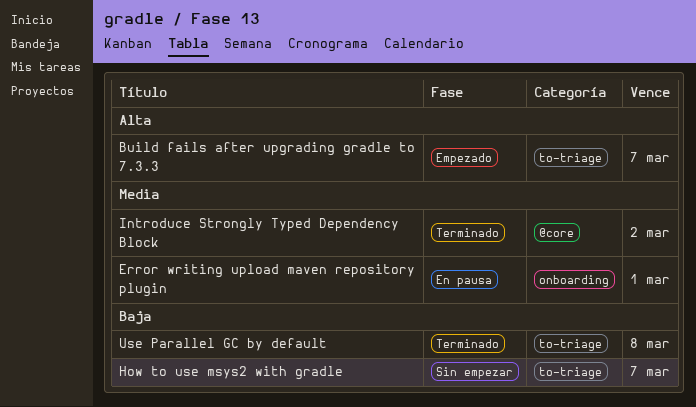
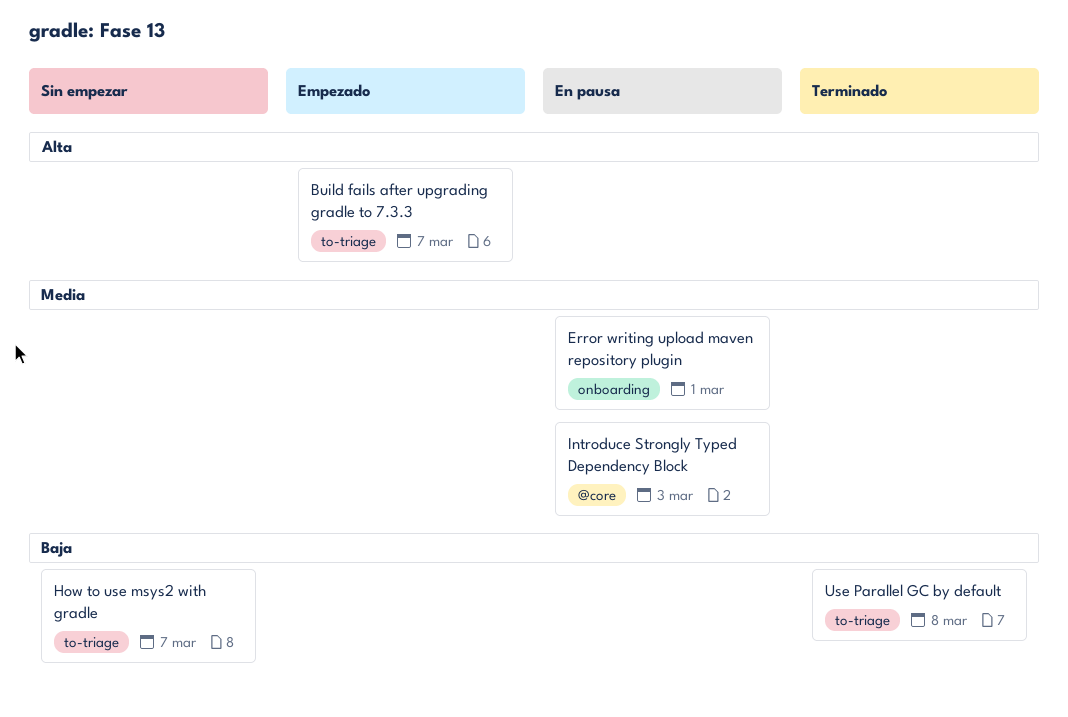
Introduce Strongly Typed Dependency Block, status: Terminado -> En pausa
Introduce Strongly Typed Dependency Block, due: Mar 2 -> Mar 3

